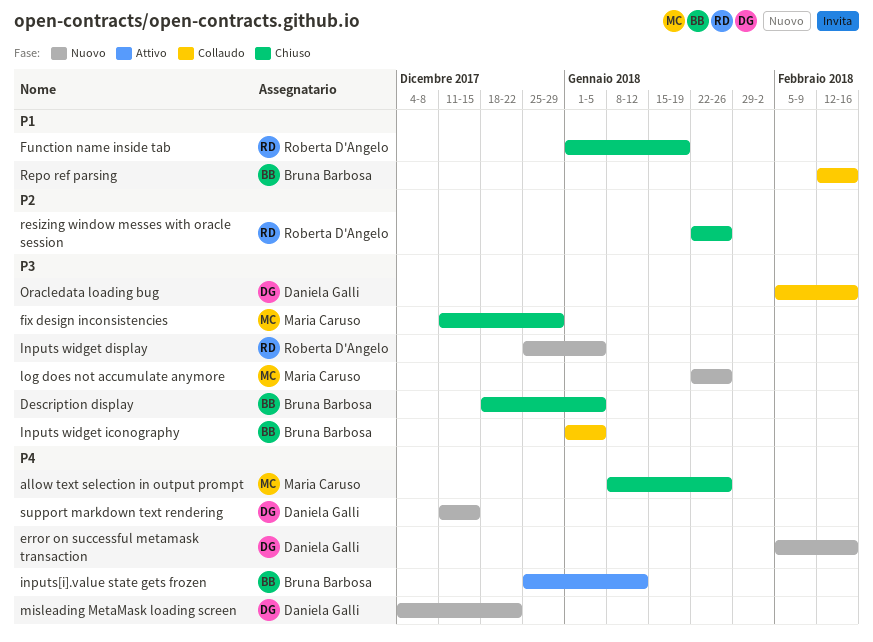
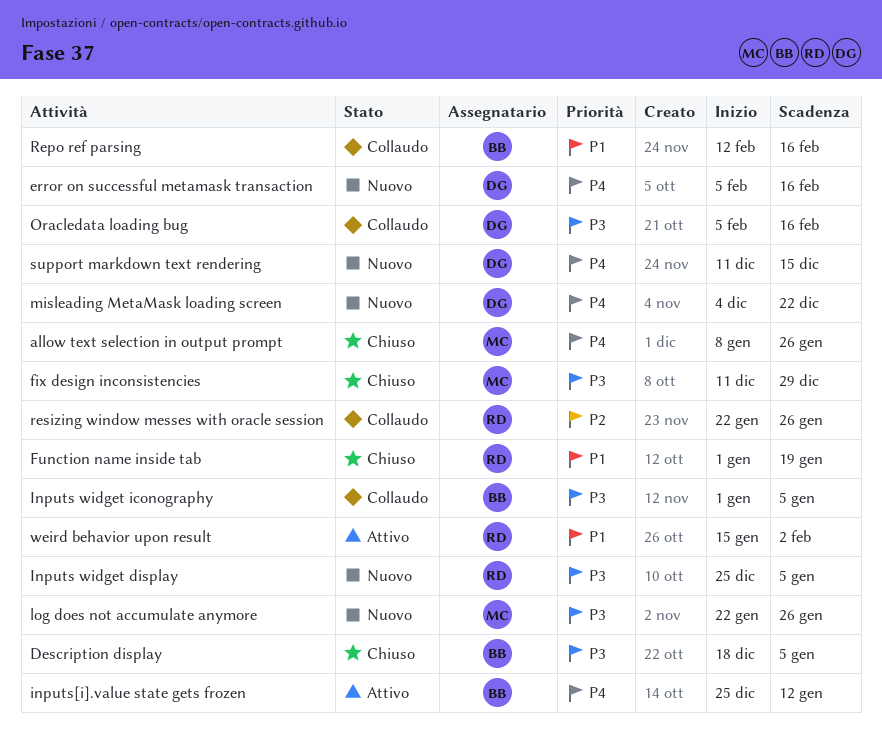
resizing window messes with oracle session, status: Chiuso -> Collaudo
weird behavior upon result: none -> present

